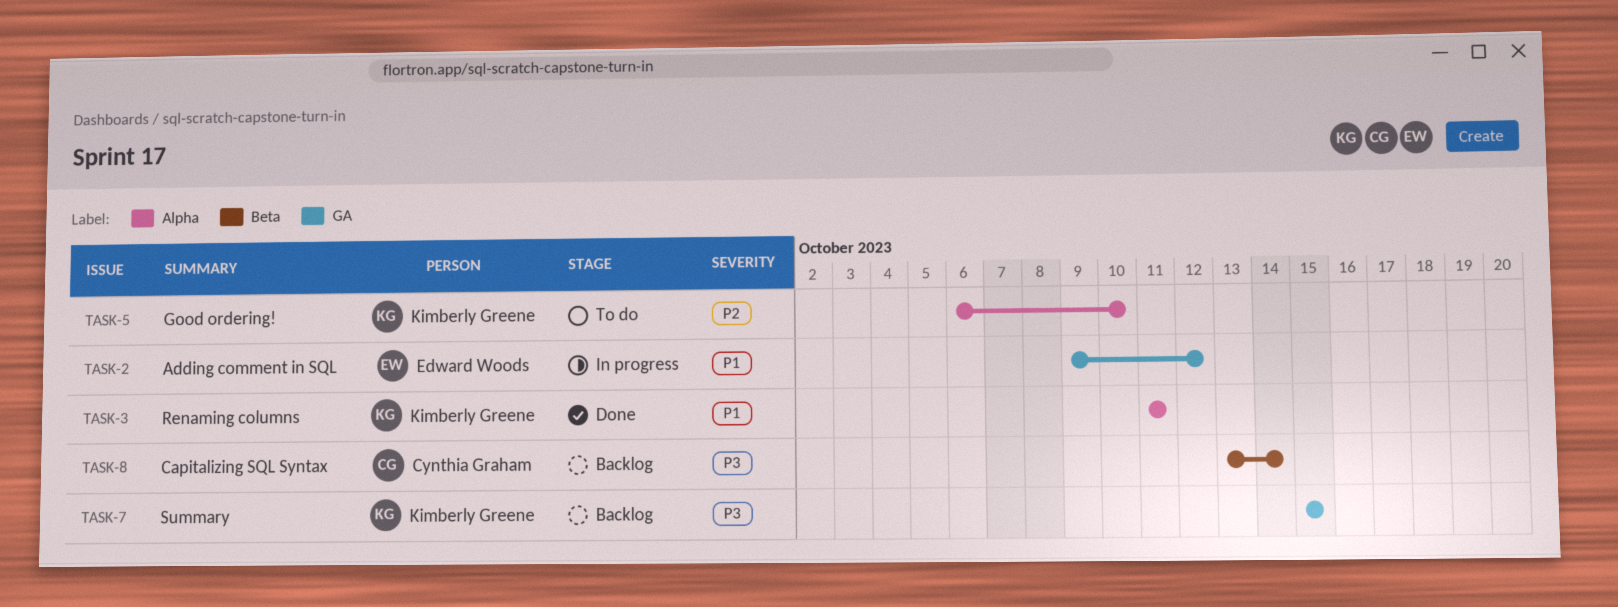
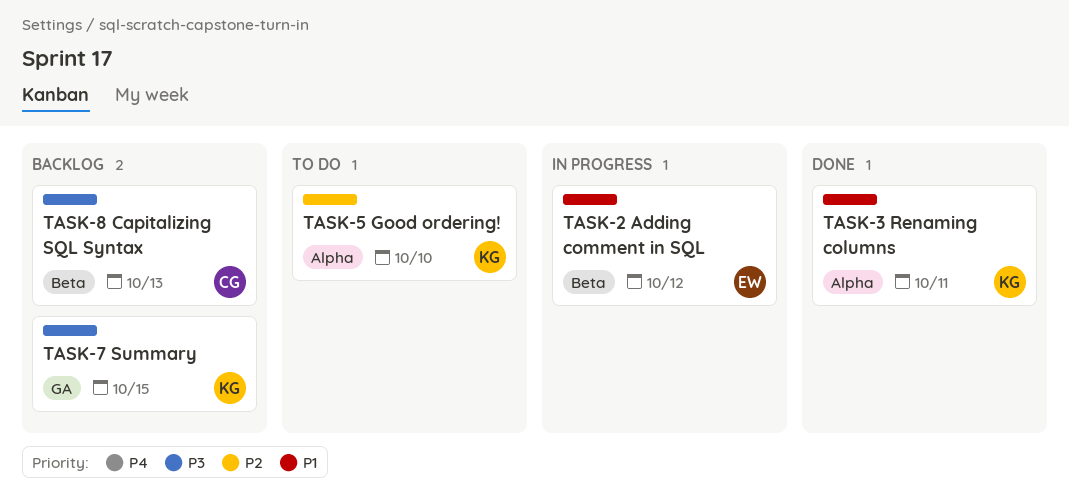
TASK-2, label: GA -> Beta
TASK-8, due: Oct 14 -> Oct 13

